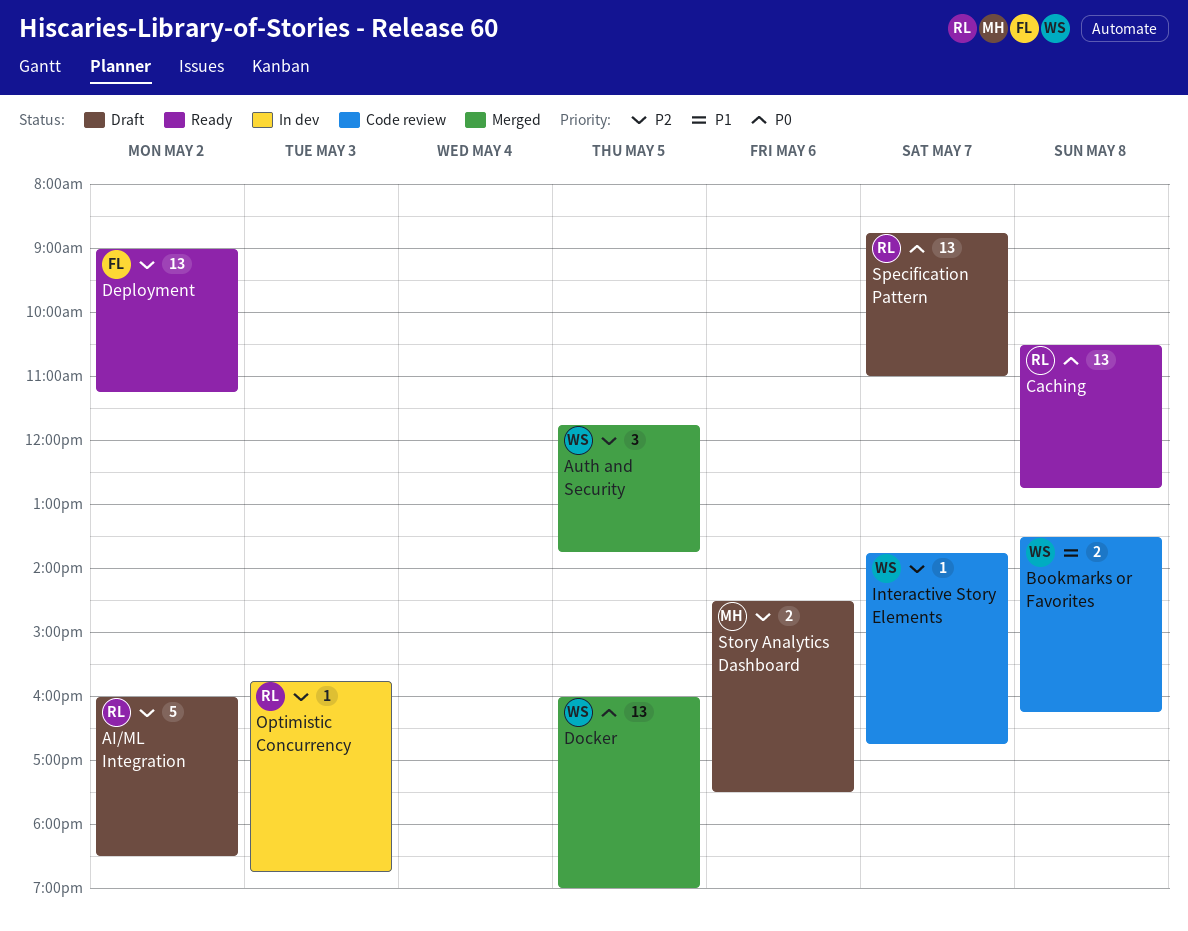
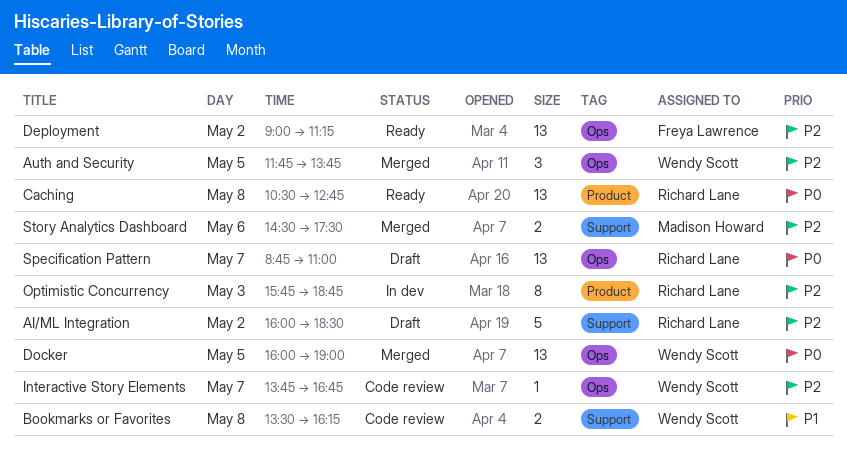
Optimistic Concurrency, estimate: 1 -> 8
Story Analytics Dashboard, status: Draft -> Merged

